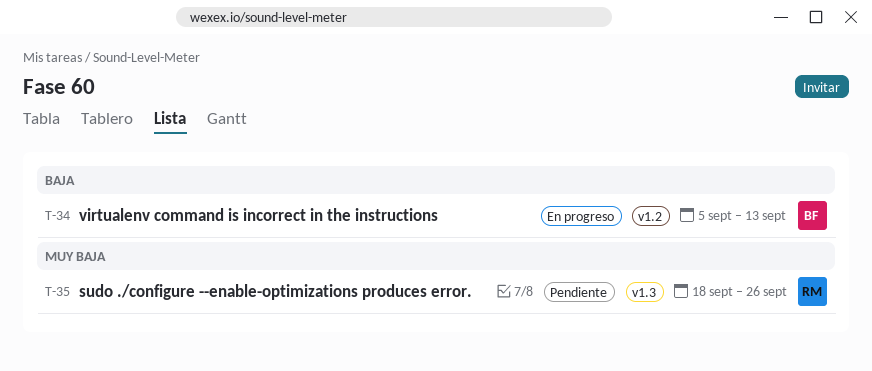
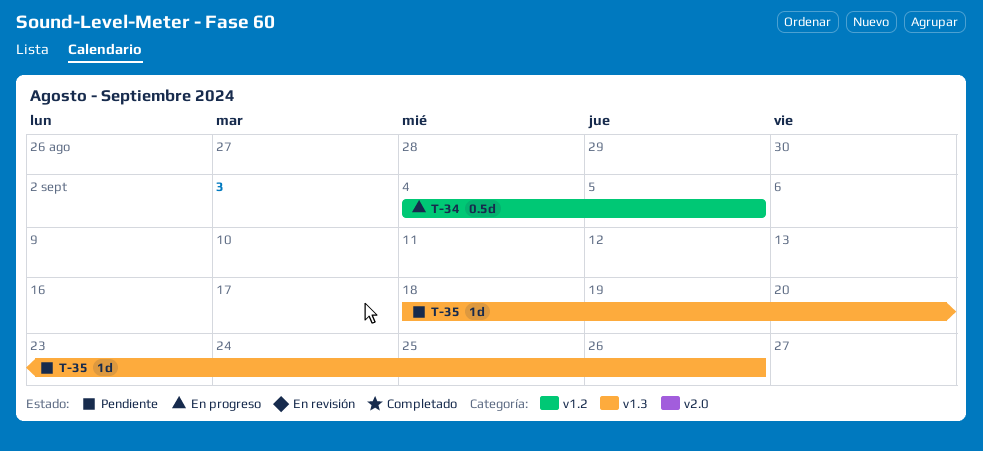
T-34, start: Sep 5 -> Sep 4
T-34, due: Sep 13 -> Sep 5

